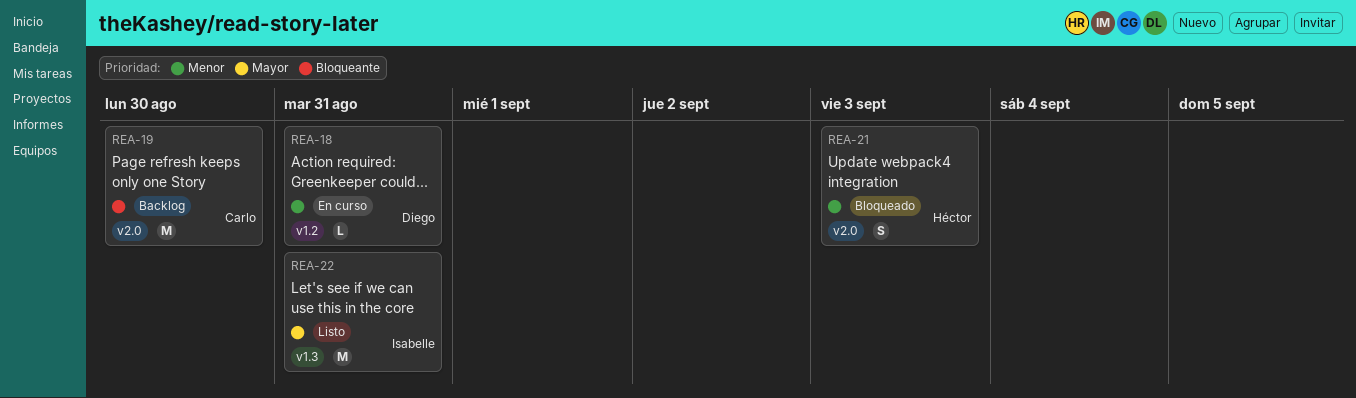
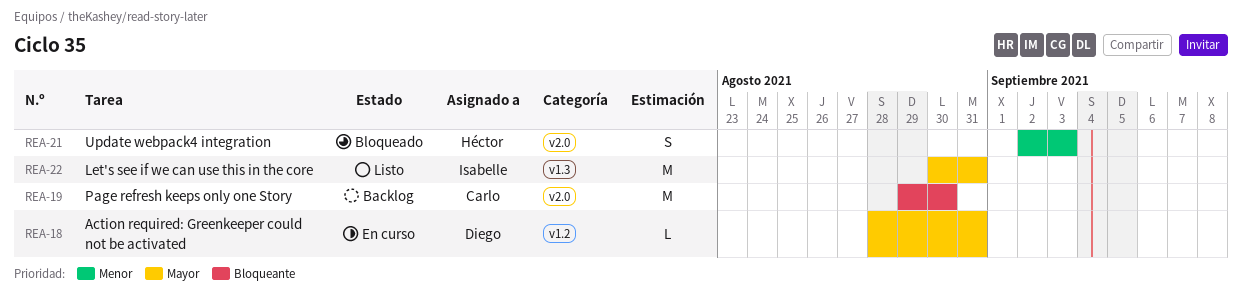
REA-18, priority: Menor -> Mayor

